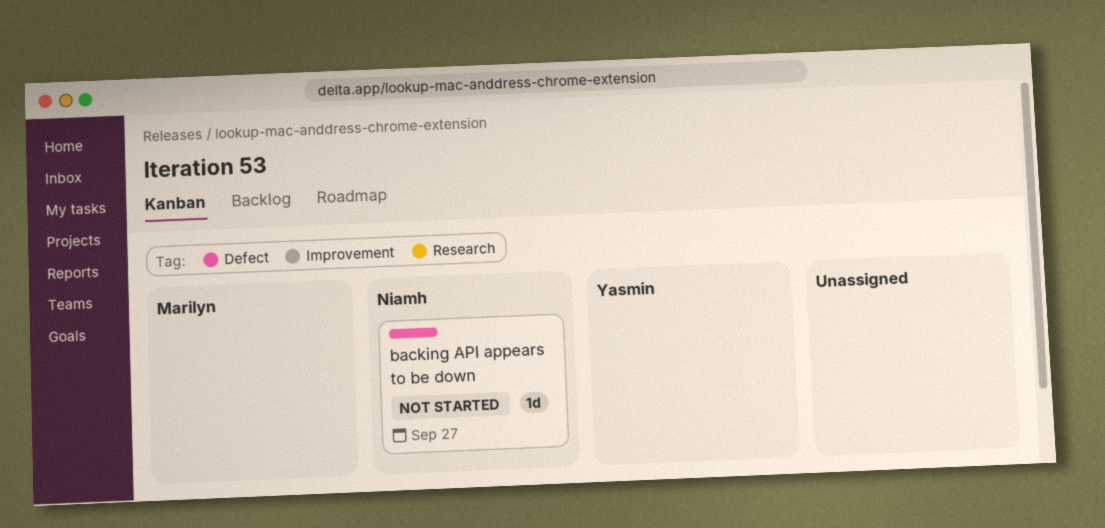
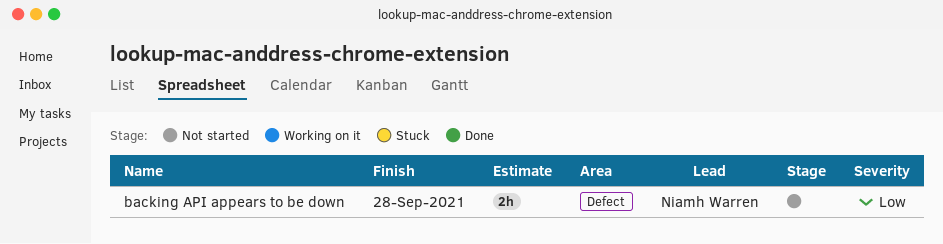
backing API appears to be down, estimate: 1d -> 2h
backing API appears to be down, due: Sep 27 -> Sep 28

